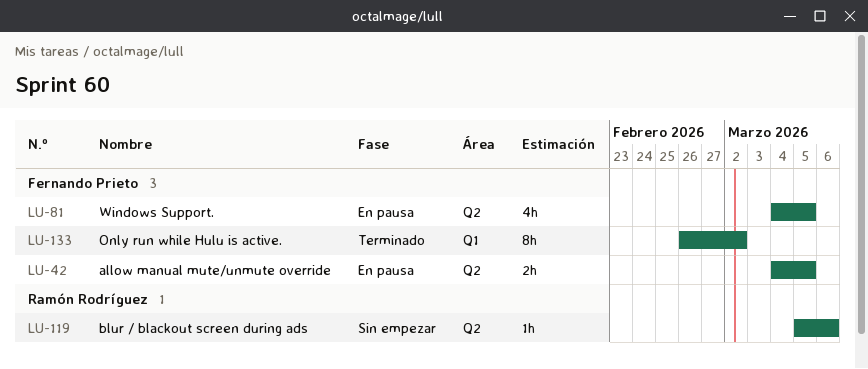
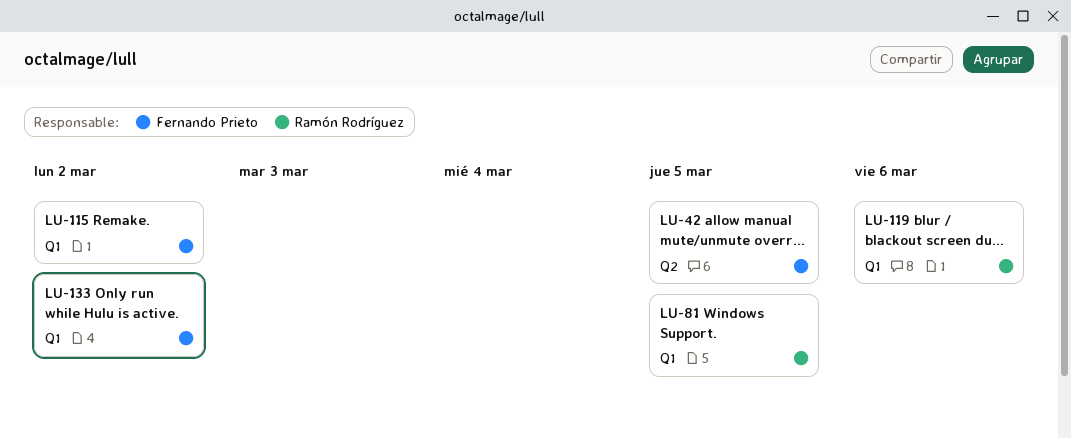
LU-81, owner: Fernando Prieto -> Ramón Rodríguez
LU-81, label: Q2 -> Q1
LU-115: none -> present
LU-119, label: Q2 -> Q1

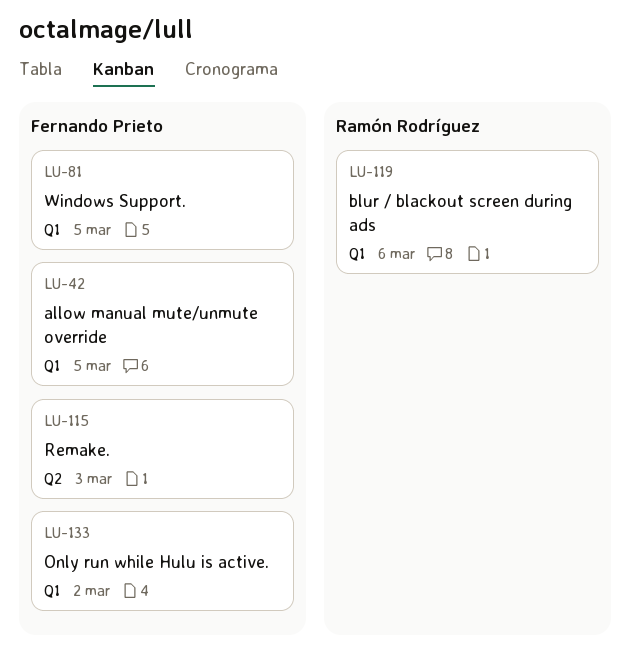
LU-42, label: Q2 -> Q1
LU-81, owner: Ramón Rodríguez -> Fernando Prieto
LU-115, label: Q1 -> Q2
LU-115, due: Mar 2 -> Mar 3

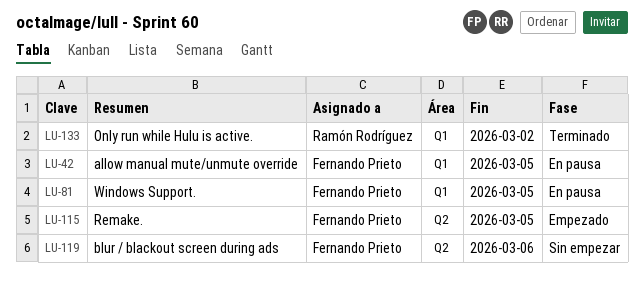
LU-115, due: Mar 3 -> Mar 5
LU-119, owner: Ramón Rodríguez -> Fernando Prieto
LU-119, label: Q1 -> Q2
LU-133, owner: Fernando Prieto -> Ramón Rodríguez

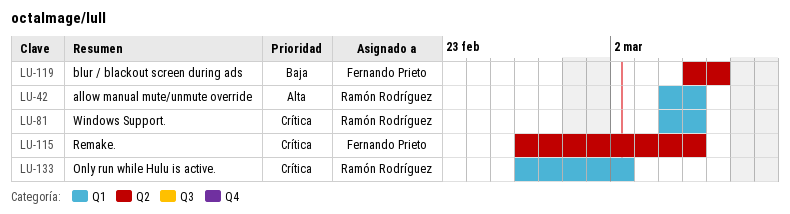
LU-42, owner: Fernando Prieto -> Ramón Rodríguez
LU-81, owner: Fernando Prieto -> Ramón Rodríguez

